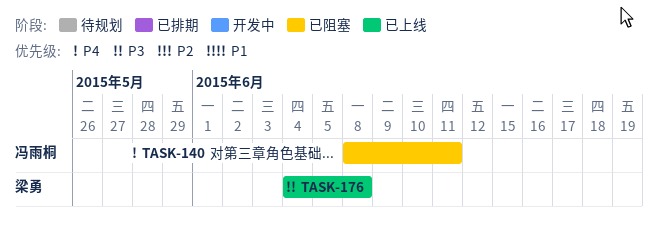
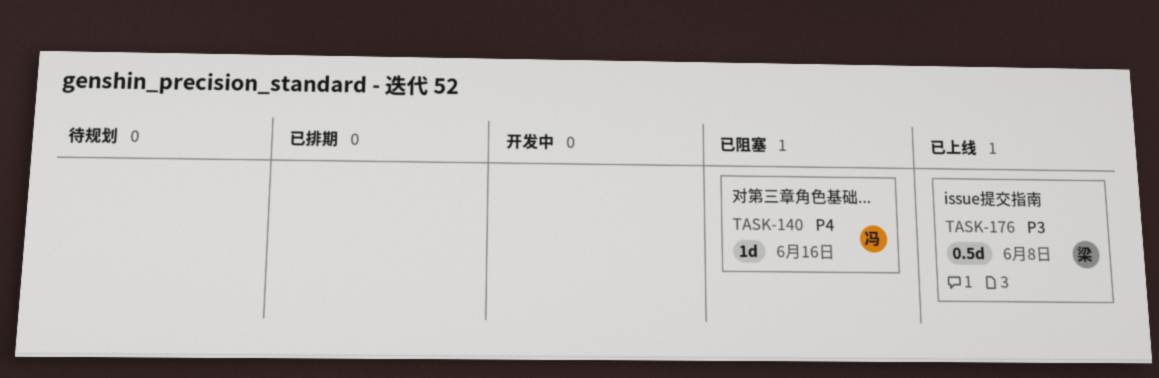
TASK-140, due: Jun 11 -> Jun 16

